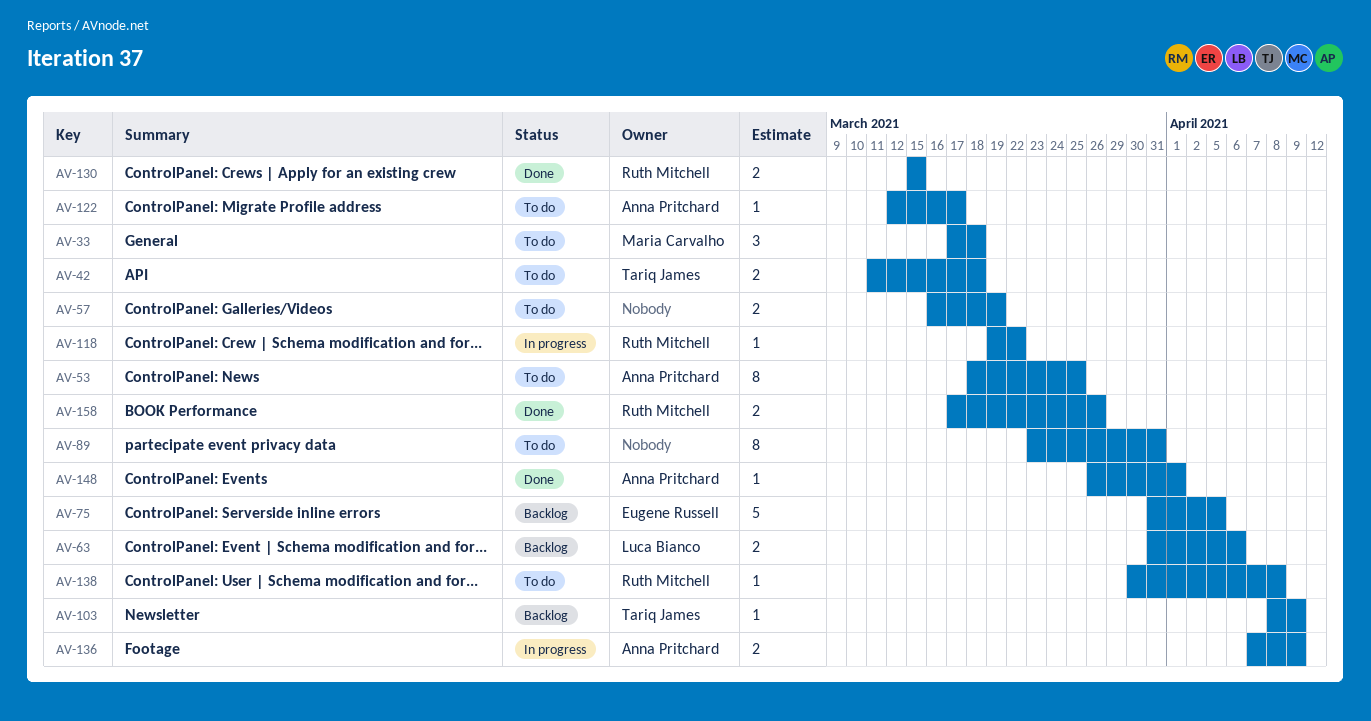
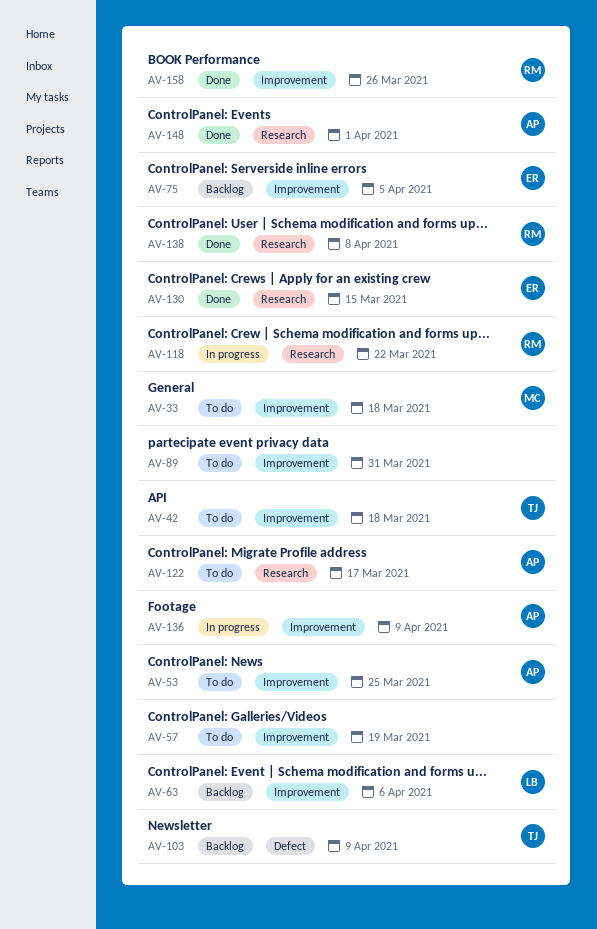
AV-130, owner: Ruth Mitchell -> Eugene Russell
AV-138, status: To do -> Done

